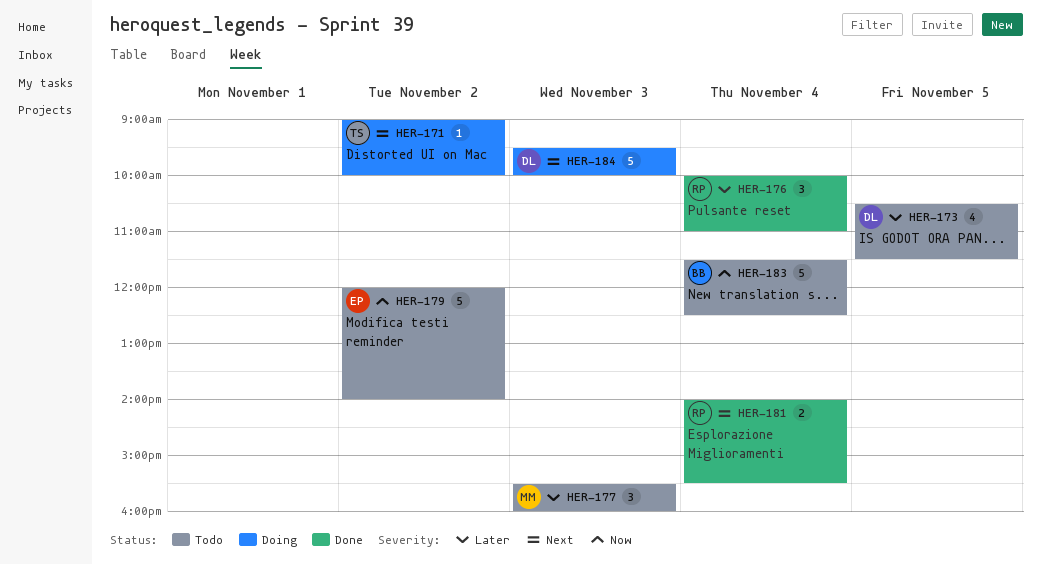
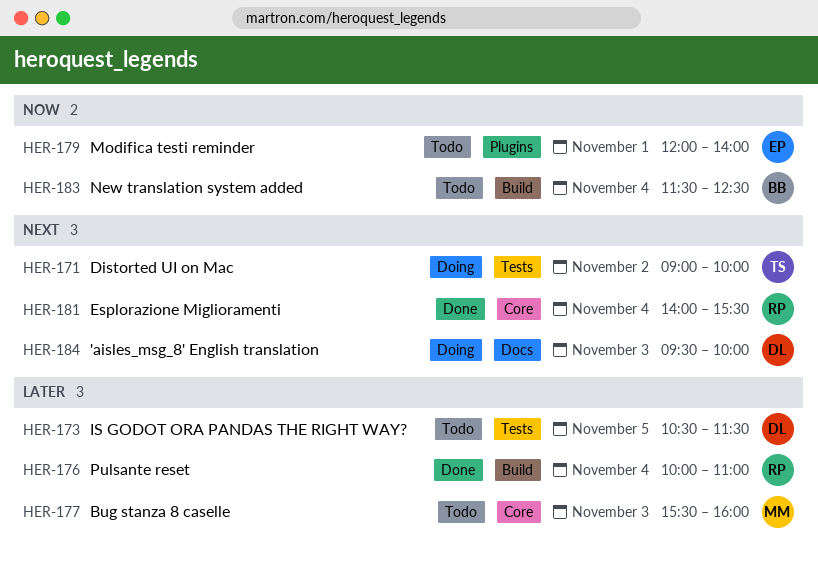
HER-179, day: Nov 2 -> Nov 1

